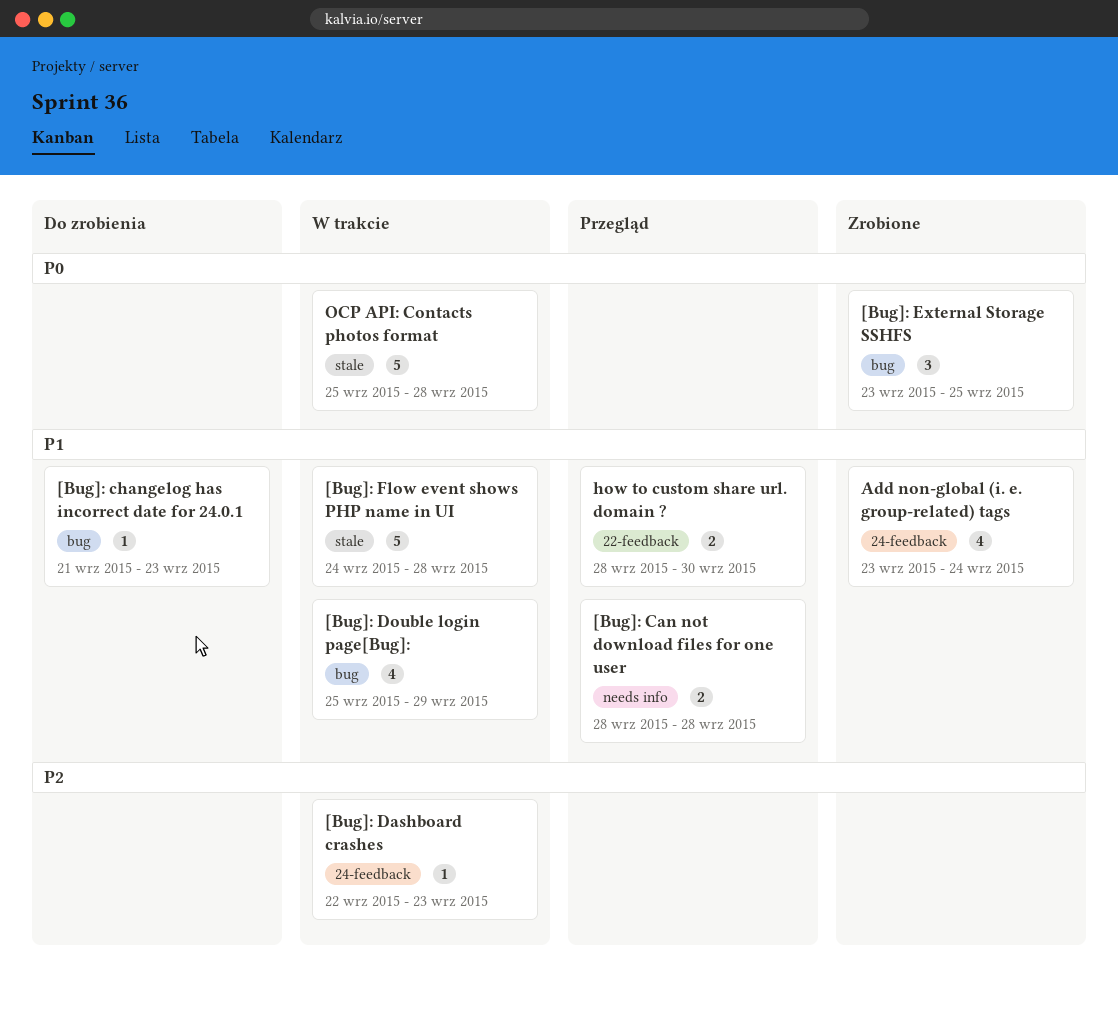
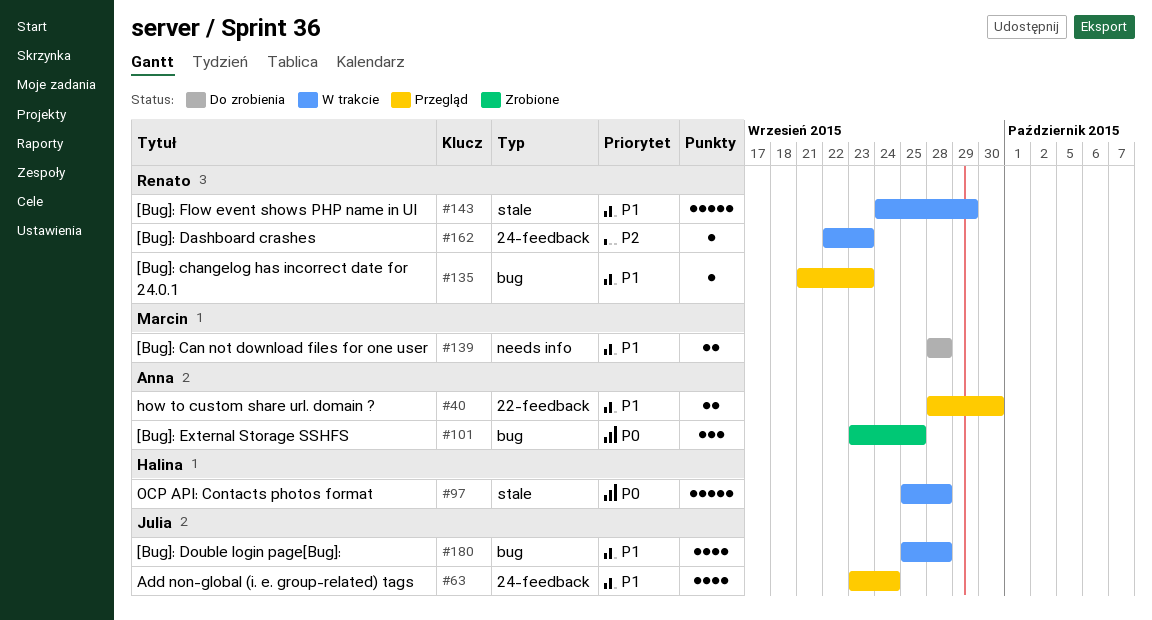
[Bug]: Can not download files for one user, status: Przegląd -> Do zrobienia
[Bug]: changelog has incorrect date for 24.0.1, status: Do zrobienia -> Przegląd
[Bug]: Double login page[Bug]:, due: Sep 29 -> Sep 28
[Bug]: Flow event shows PHP name in UI, due: Sep 28 -> Sep 29
Add non-global (i. e. group-related) tags, status: Zrobione -> Przegląd

